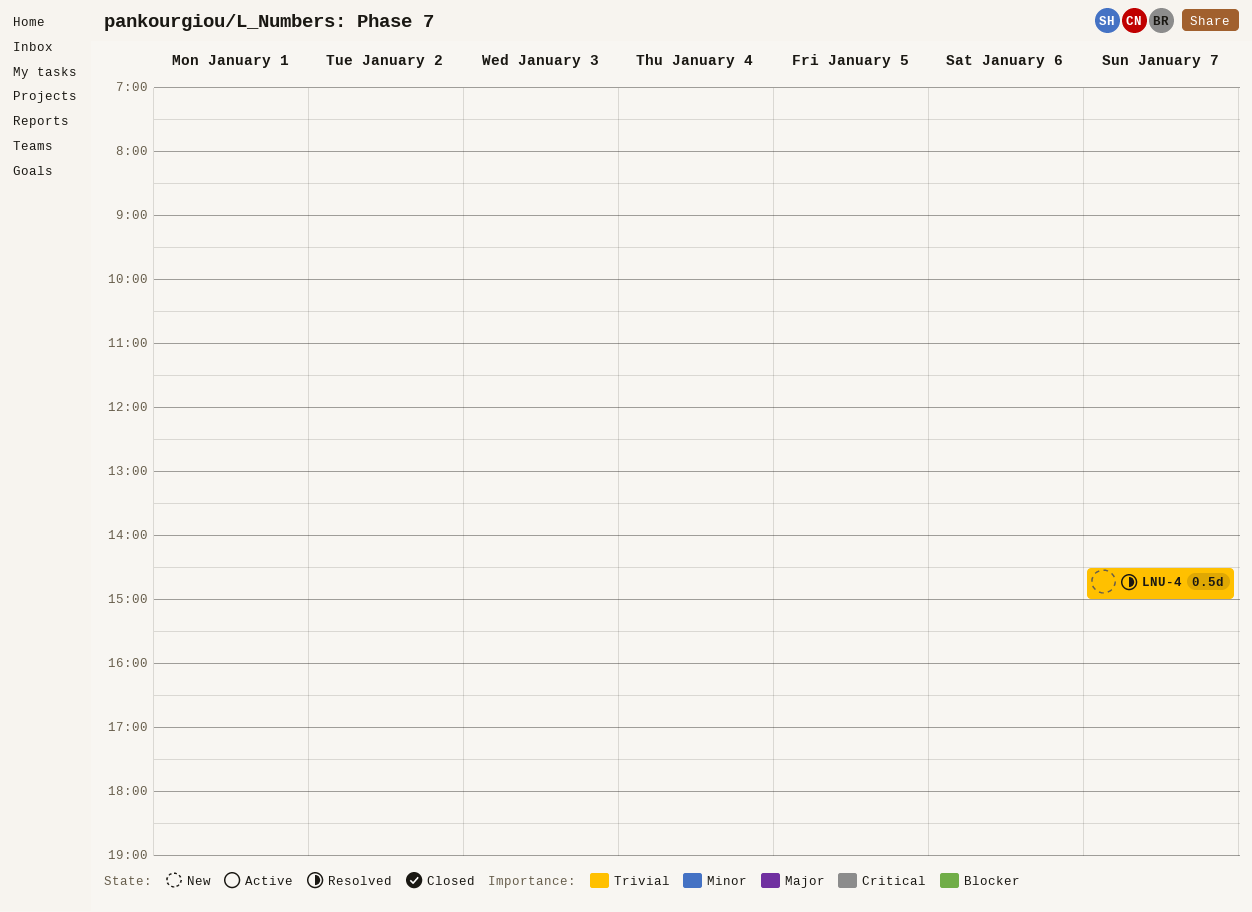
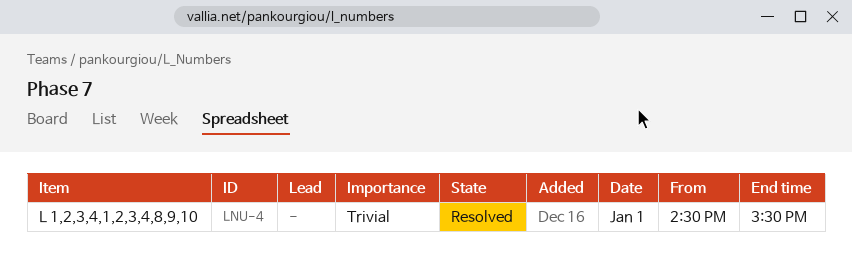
LNU-4, day: Jan 7 -> Jan 1
LNU-4, ends: 15:00 -> 15:30

